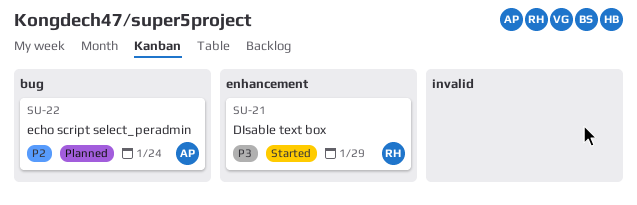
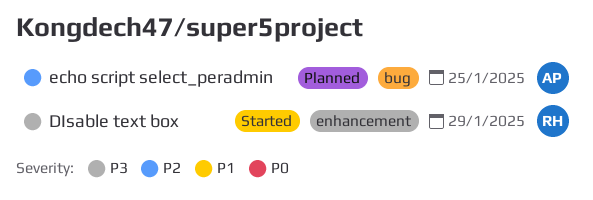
echo script select_peradmin, due: Jan 24 -> Jan 25

